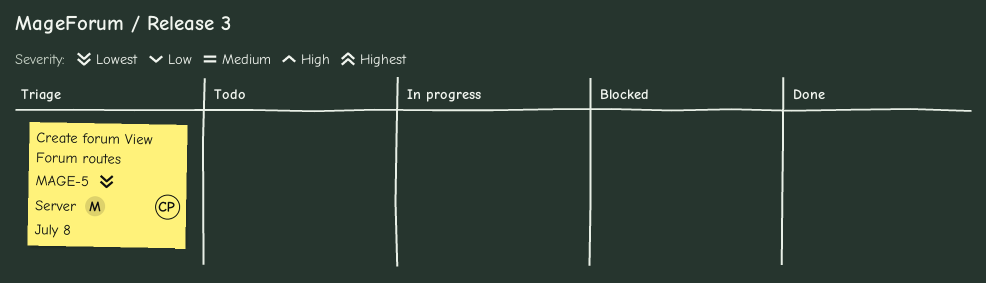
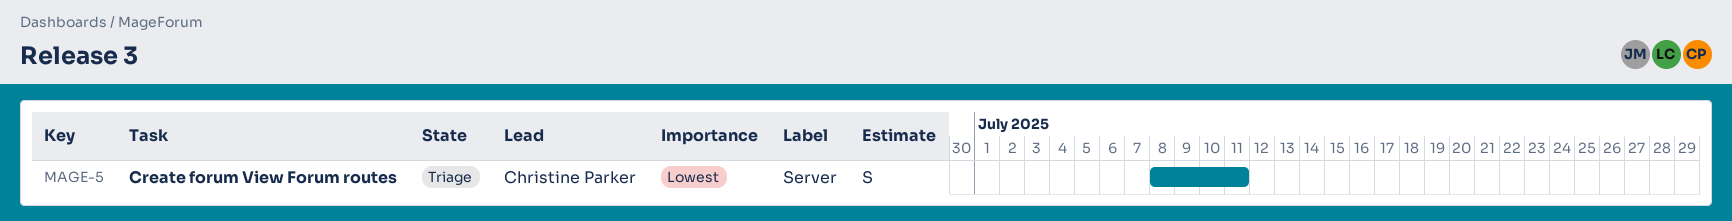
MAGE-5, estimate: M -> S
MAGE-5, due: Jul 8 -> Jul 11

